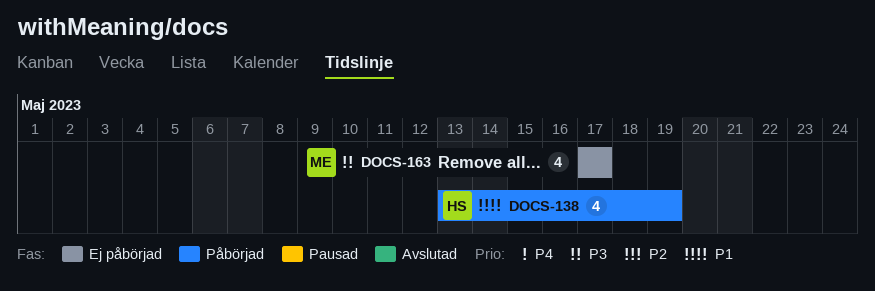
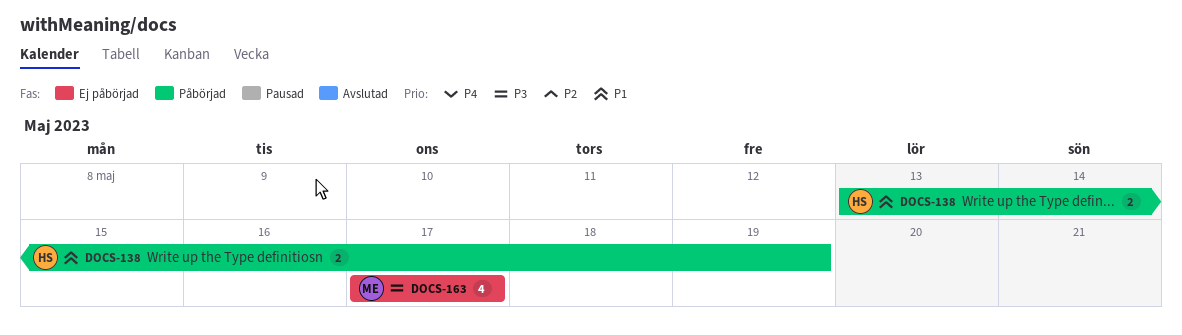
DOCS-138, estimate: 4 -> 2

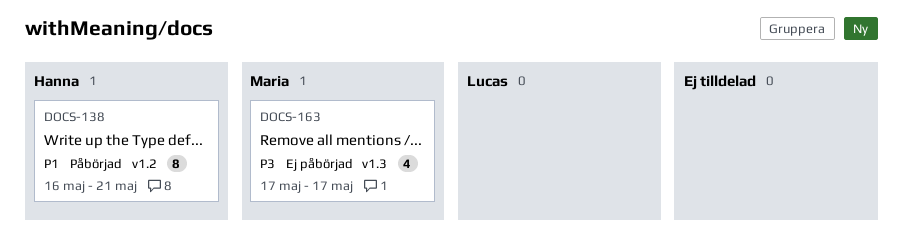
DOCS-138, estimate: 2 -> 8
DOCS-138, start: May 13 -> May 16
DOCS-138, due: May 19 -> May 21

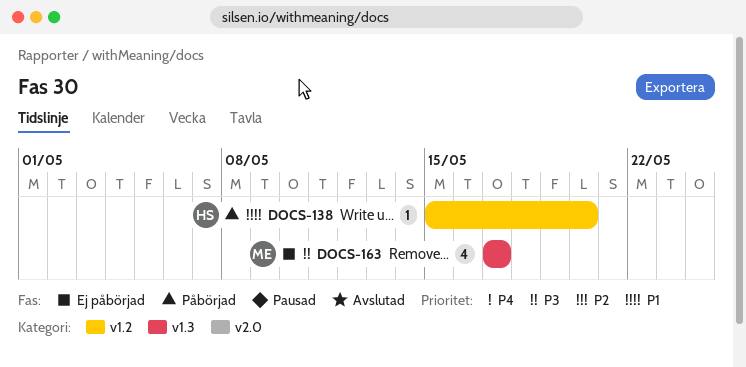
DOCS-138, estimate: 8 -> 1
DOCS-138, start: May 16 -> May 15
DOCS-138, due: May 21 -> May 20

